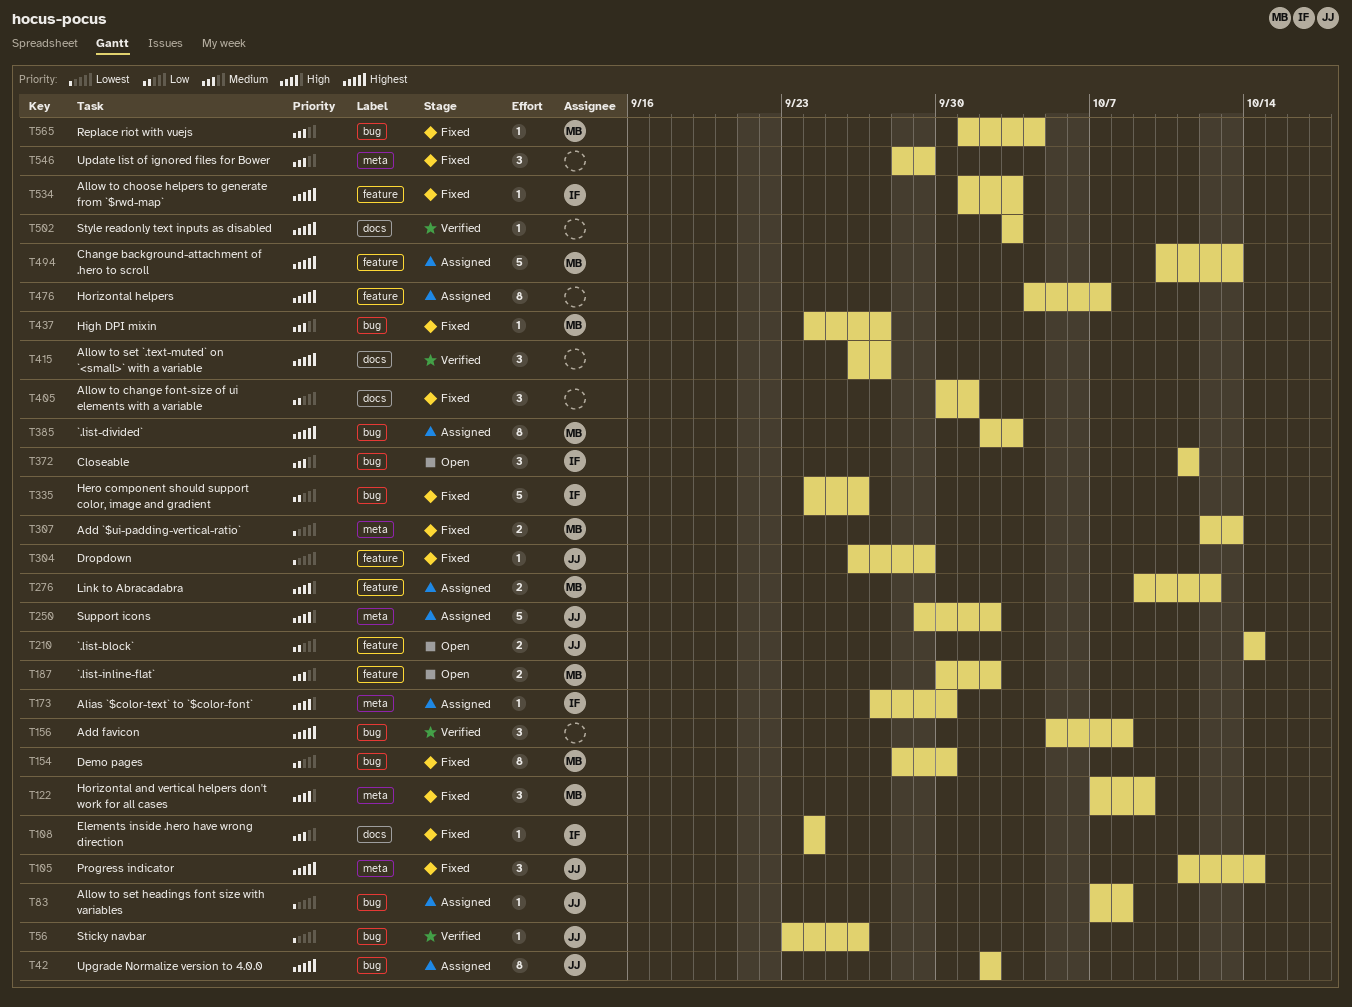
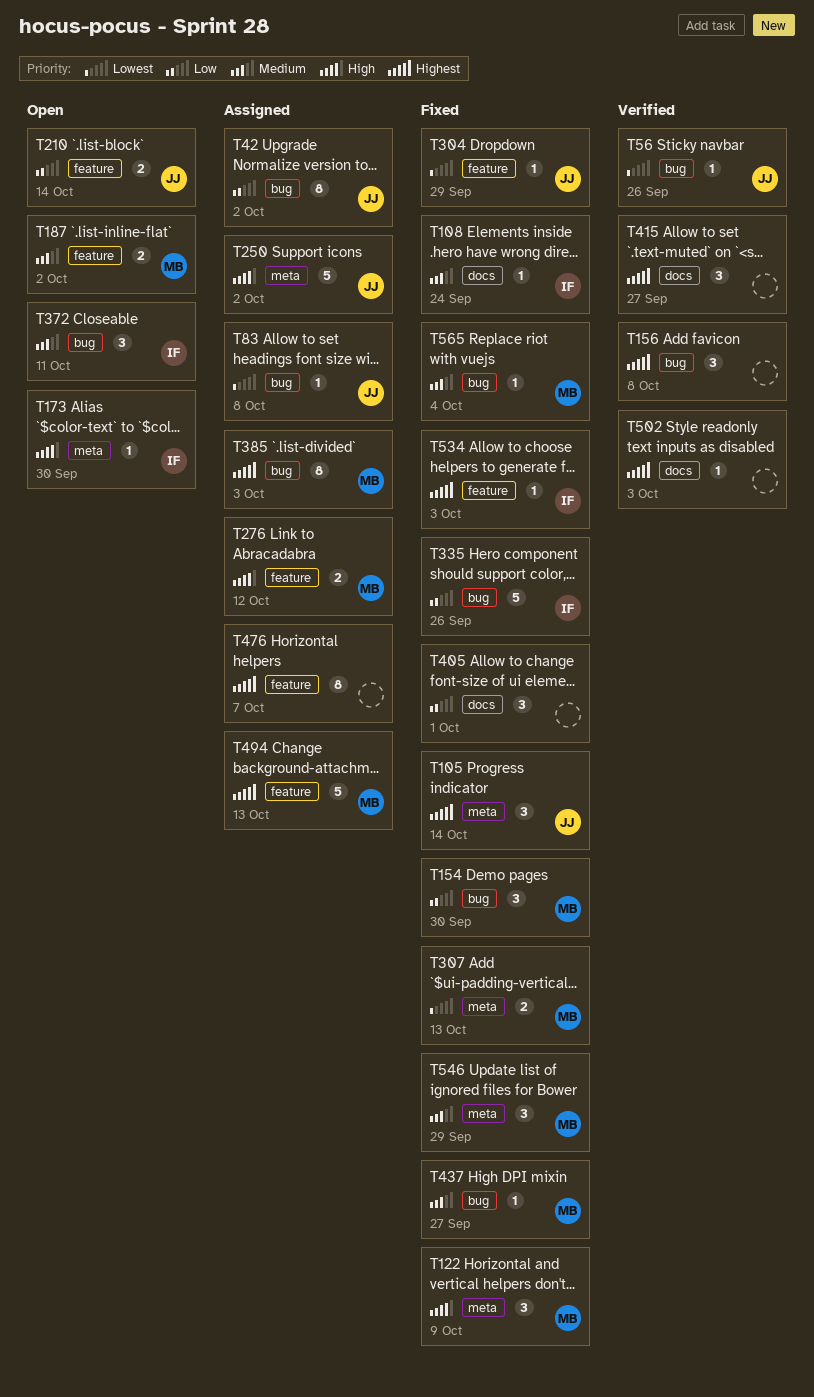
T42, priority: Highest -> Low
T154, estimate: 8 -> 3
T173, status: Assigned -> Open
T546, owner: none -> MB

